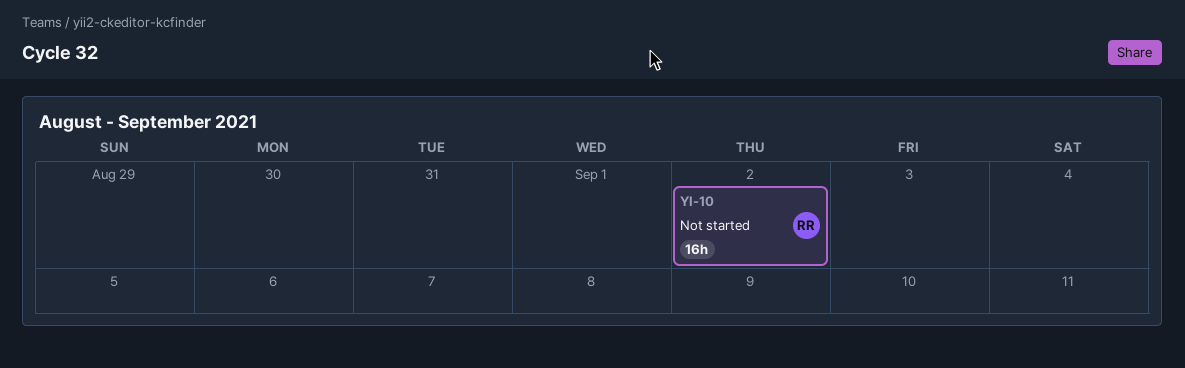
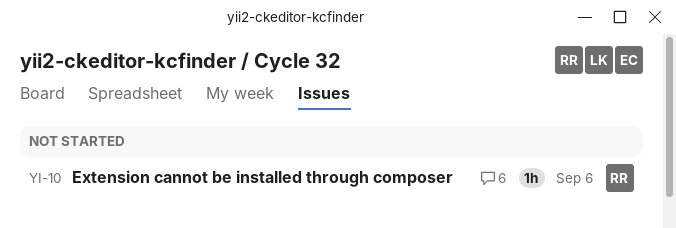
YI-10, estimate: 16h -> 1h
YI-10, due: Sep 2 -> Sep 6

